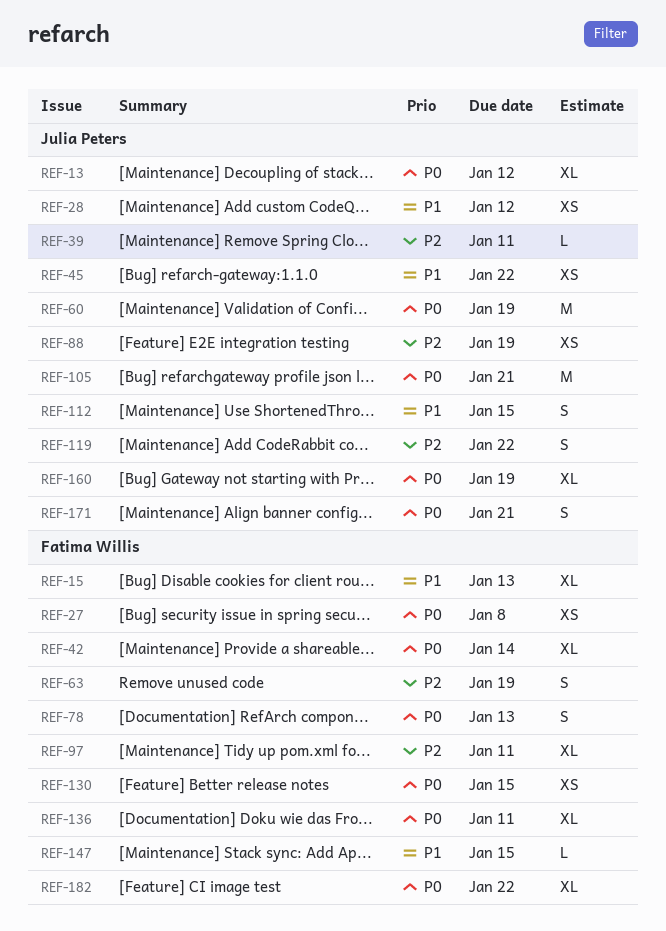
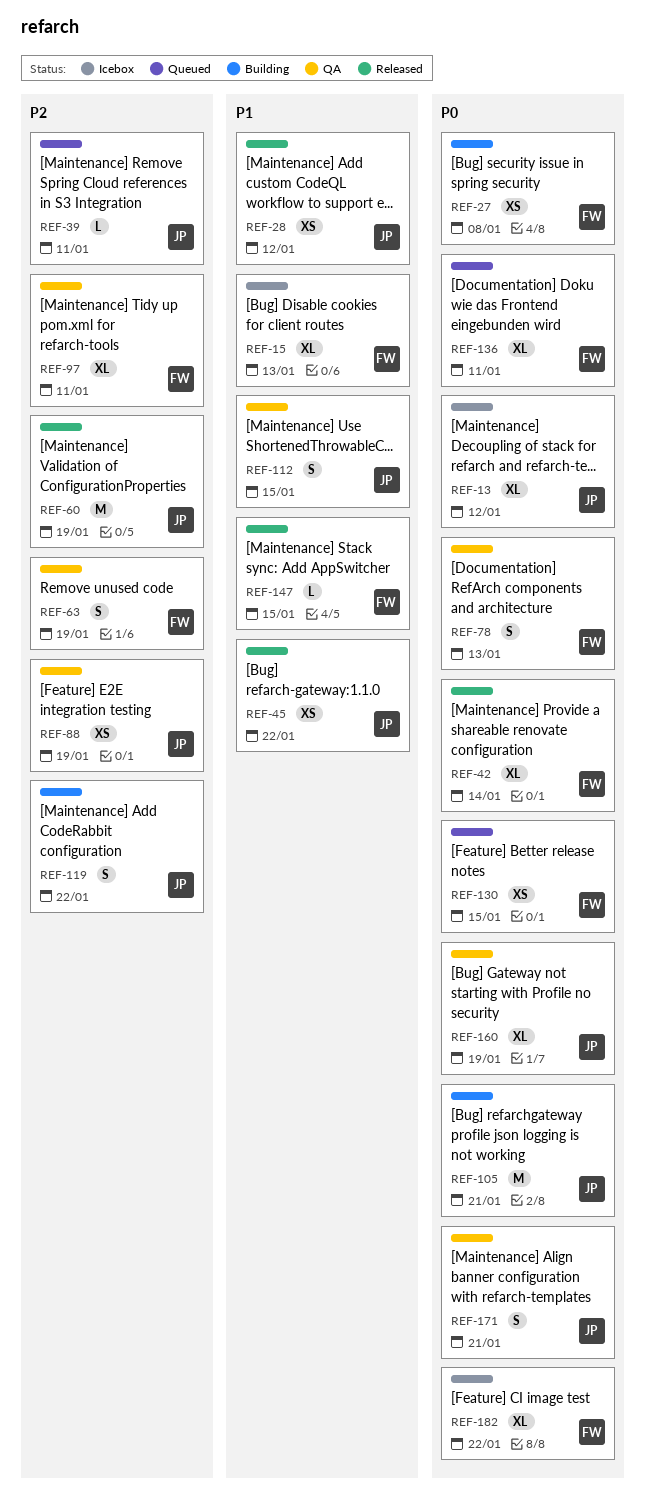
REF-60, priority: P0 -> P2

